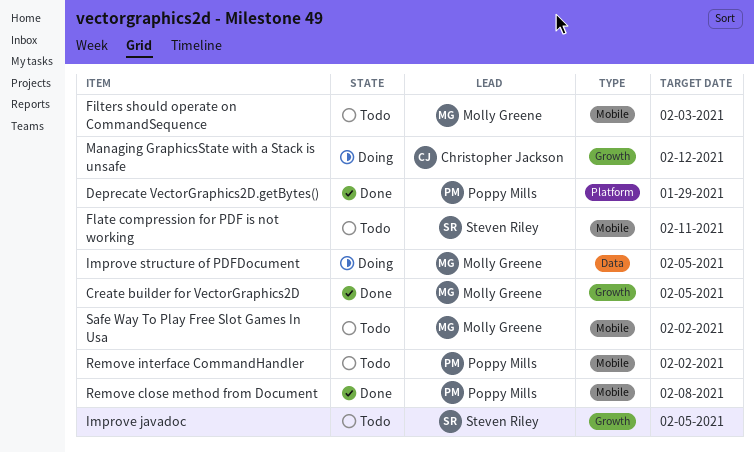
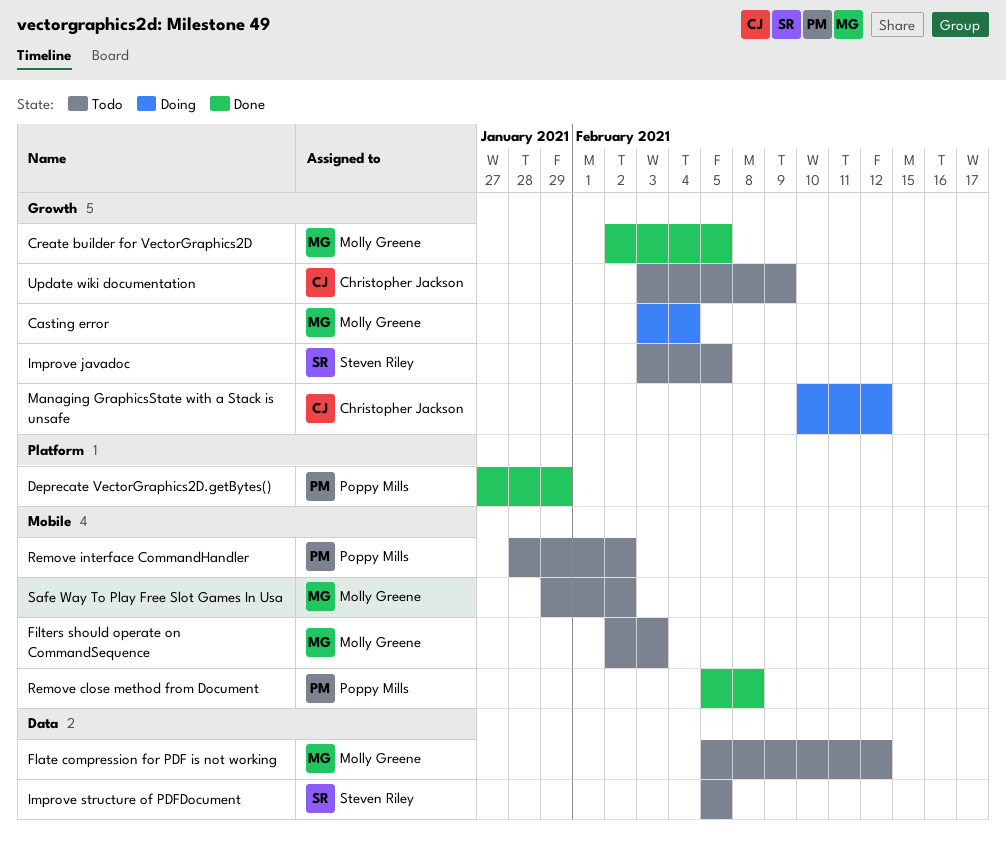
Casting error: none -> present
Flate compression for PDF is not working, owner: Steven Riley -> Molly Greene
Flate compression for PDF is not working, label: Mobile -> Data
Flate compression for PDF is not working, due: Feb 11 -> Feb 12
Improve structure of PDFDocument, status: Doing -> Todo
Improve structure of PDFDocument, owner: Molly Greene -> Steven Riley
Update wiki documentation: none -> present

